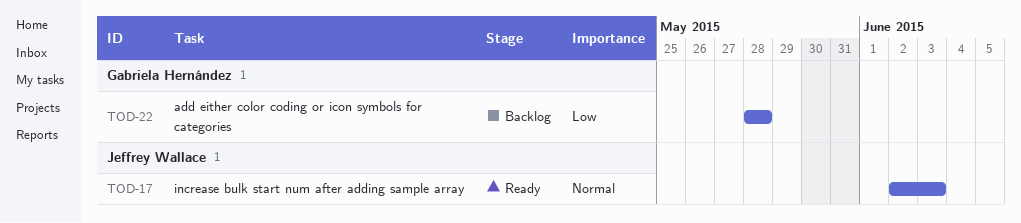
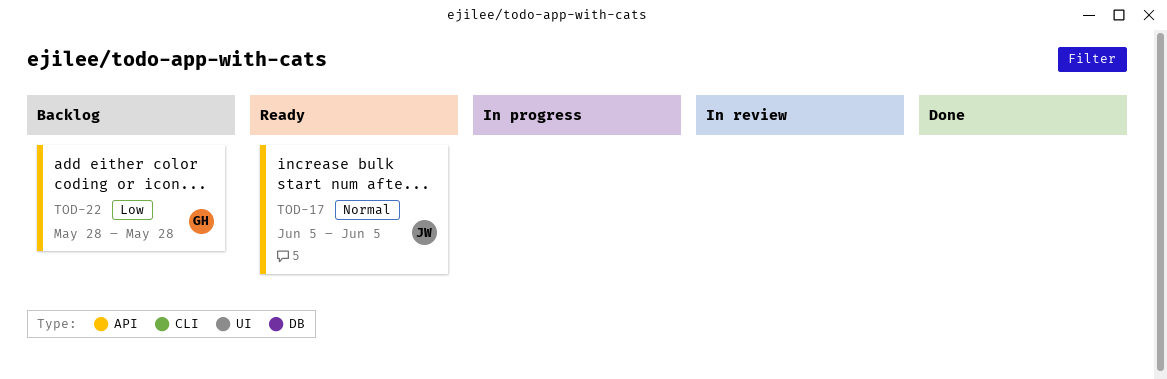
TOD-17, start: Jun 2 -> Jun 5
TOD-17, due: Jun 3 -> Jun 5

